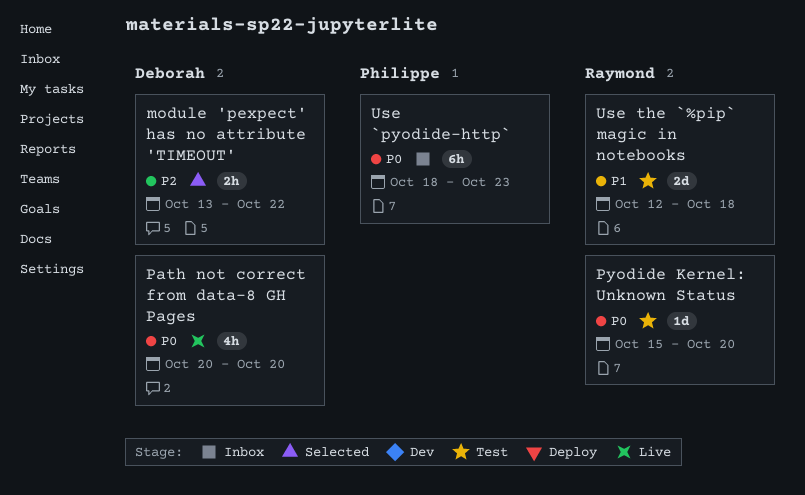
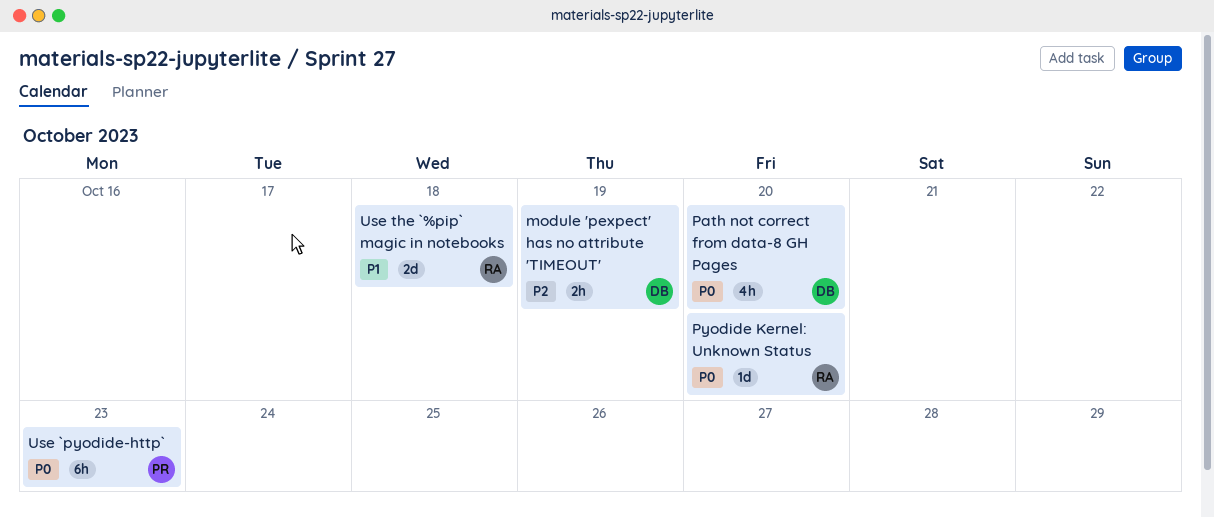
module 'pexpect' has no attribute 'TIMEOUT', due: Oct 22 -> Oct 19

